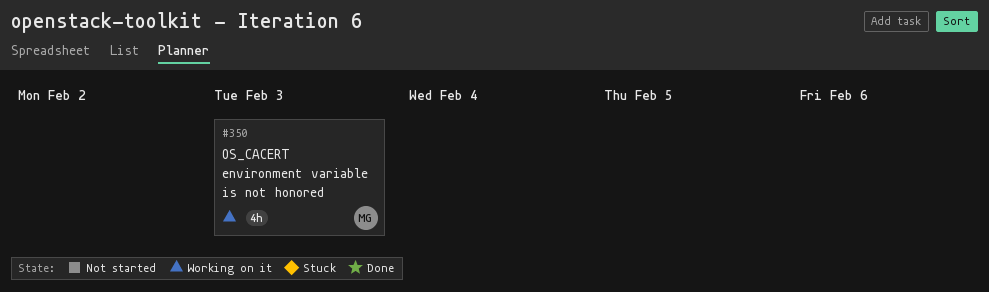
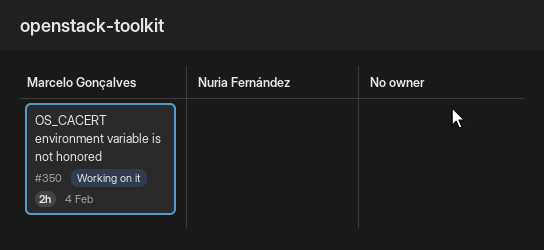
#350, estimate: 4h -> 2h
#350, due: Feb 3 -> Feb 4

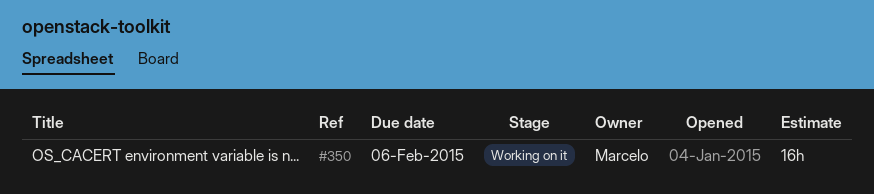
#350, estimate: 2h -> 16h
#350, due: Feb 4 -> Feb 6

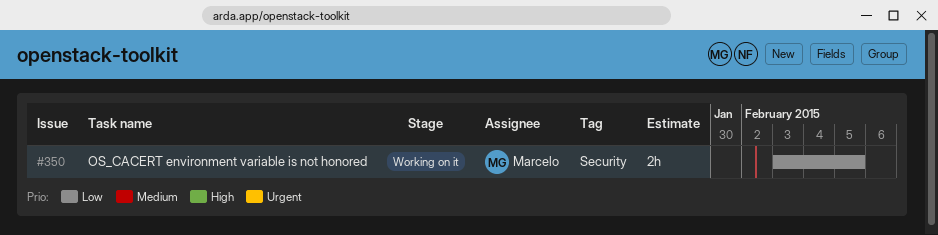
#350, estimate: 16h -> 2h
#350, due: Feb 6 -> Feb 5

